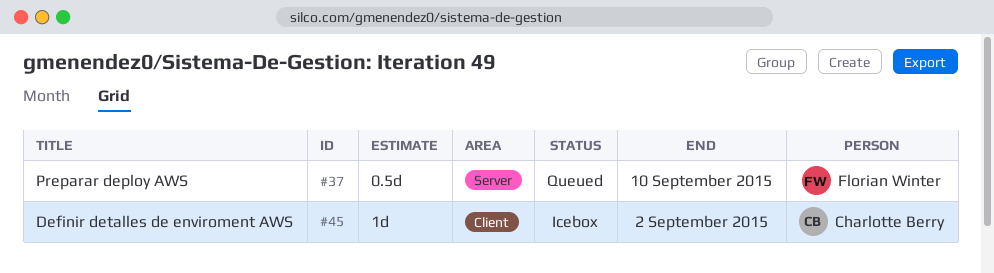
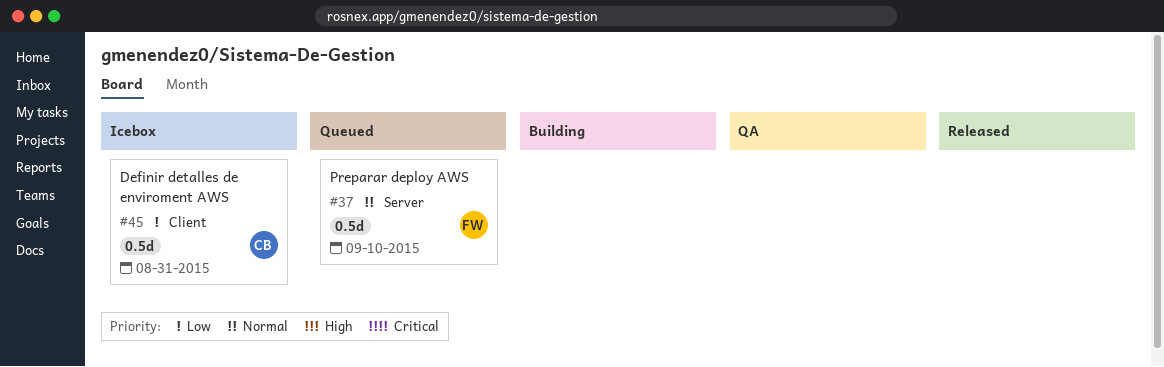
#45, estimate: 1d -> 0.5d
#45, due: Sep 2 -> Aug 31

